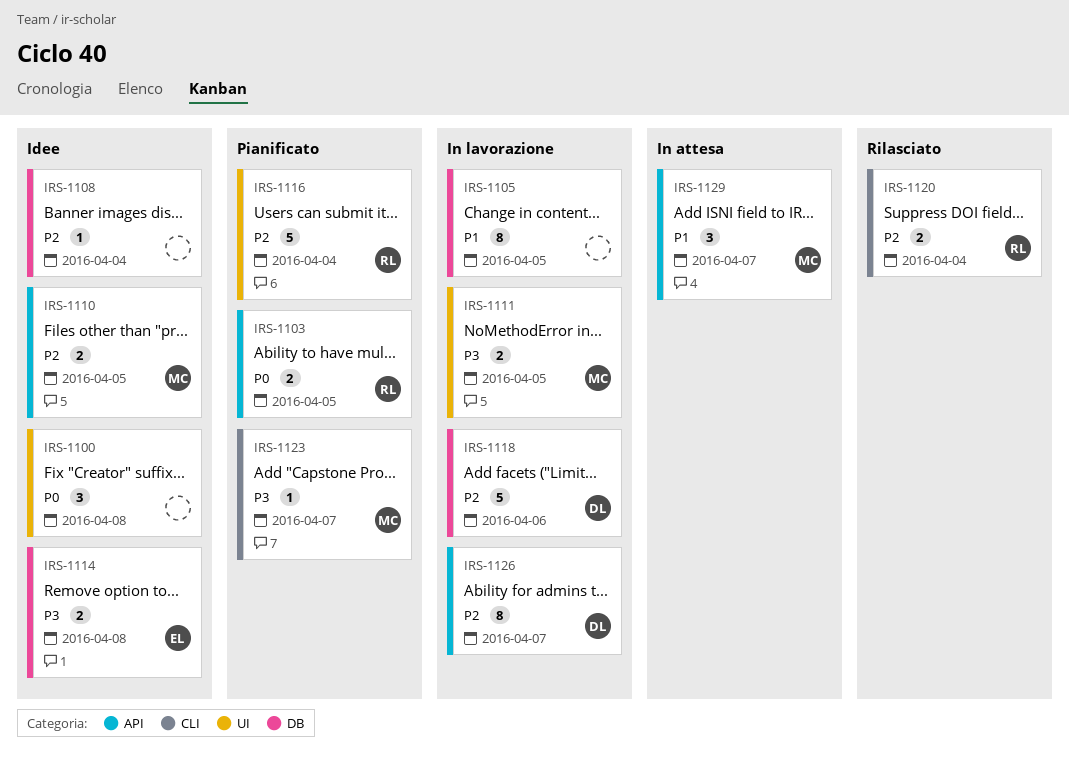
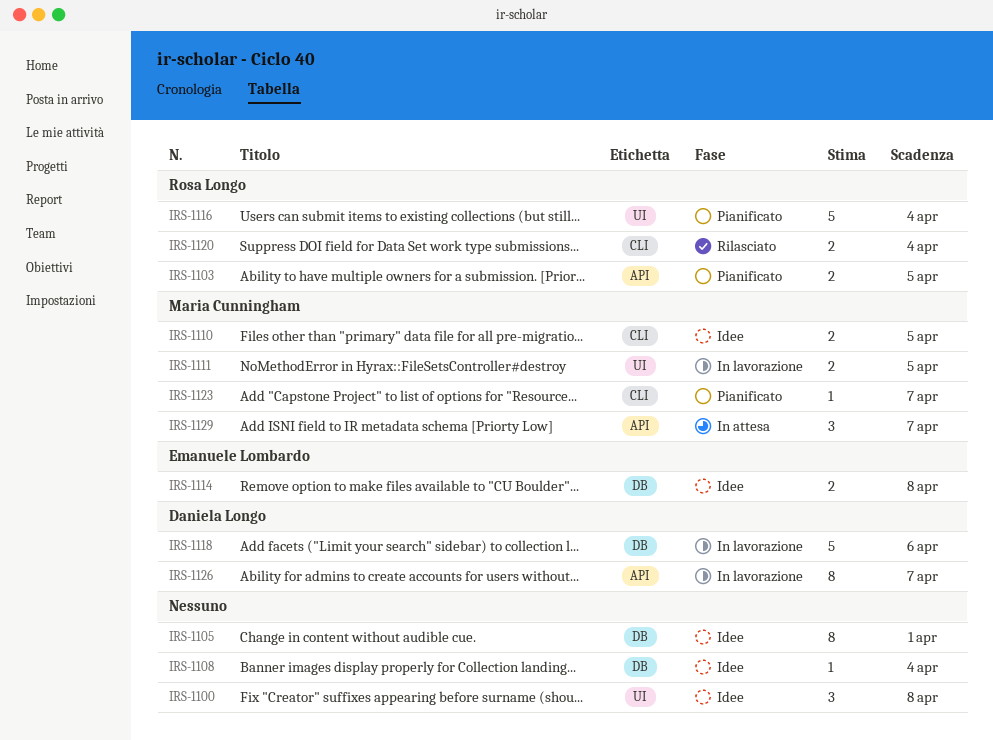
IRS-1105, status: In lavorazione -> Idee
IRS-1105, due: Apr 5 -> Apr 1
IRS-1110, label: API -> CLI

